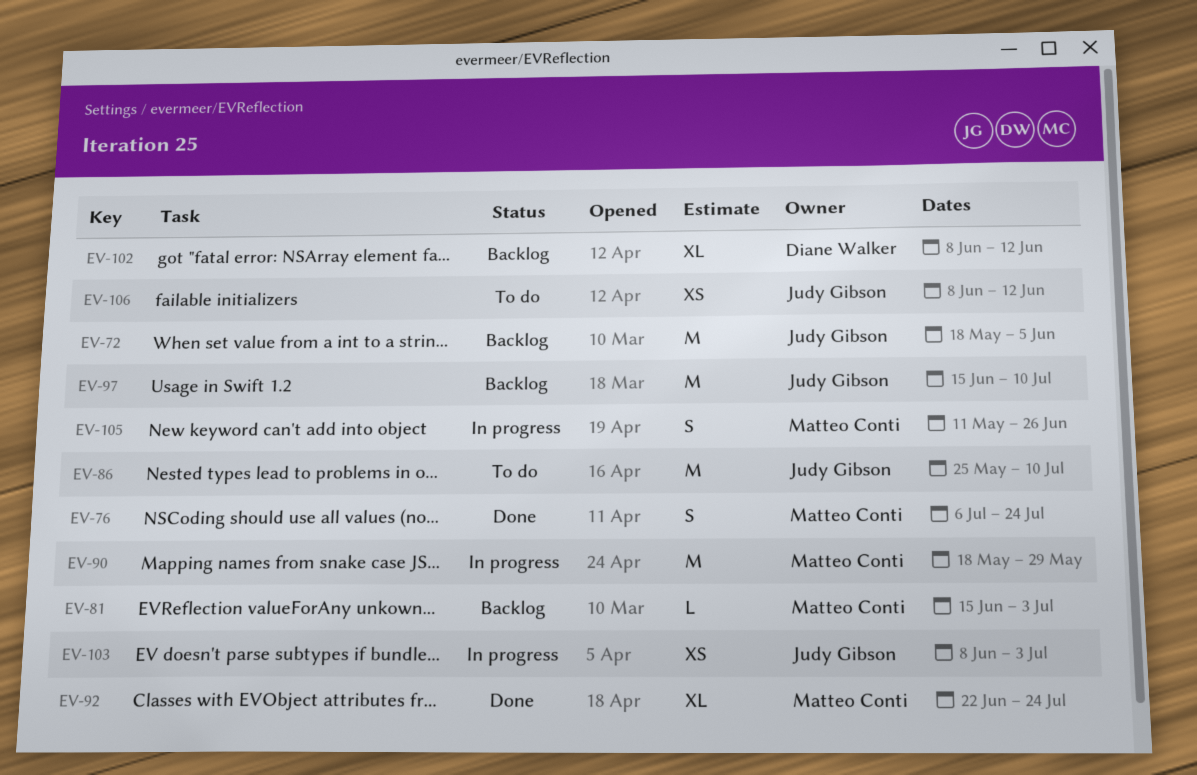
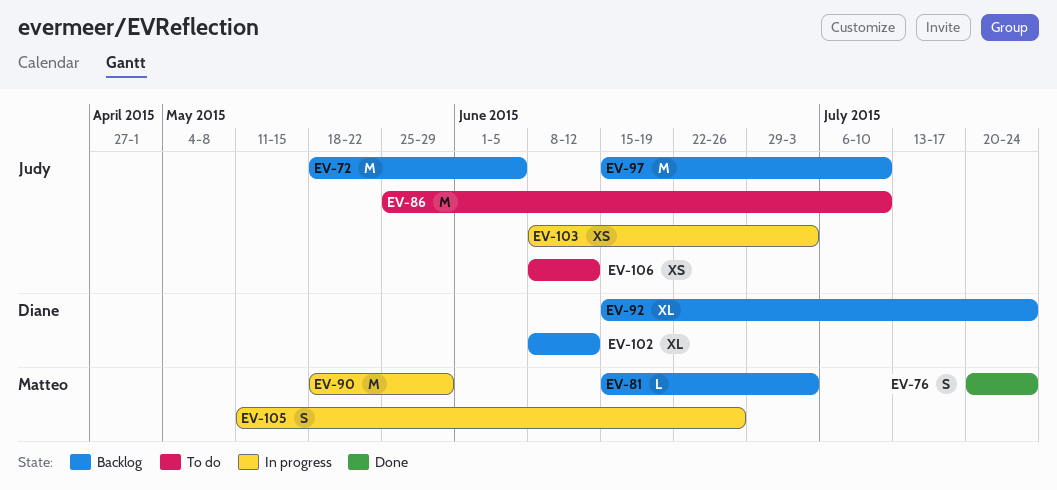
EV-76, start: Jul 6 -> Jul 20
EV-92, status: Done -> Backlog
EV-92, owner: Matteo Conti -> Diane Walker
EV-92, start: Jun 22 -> Jun 15

